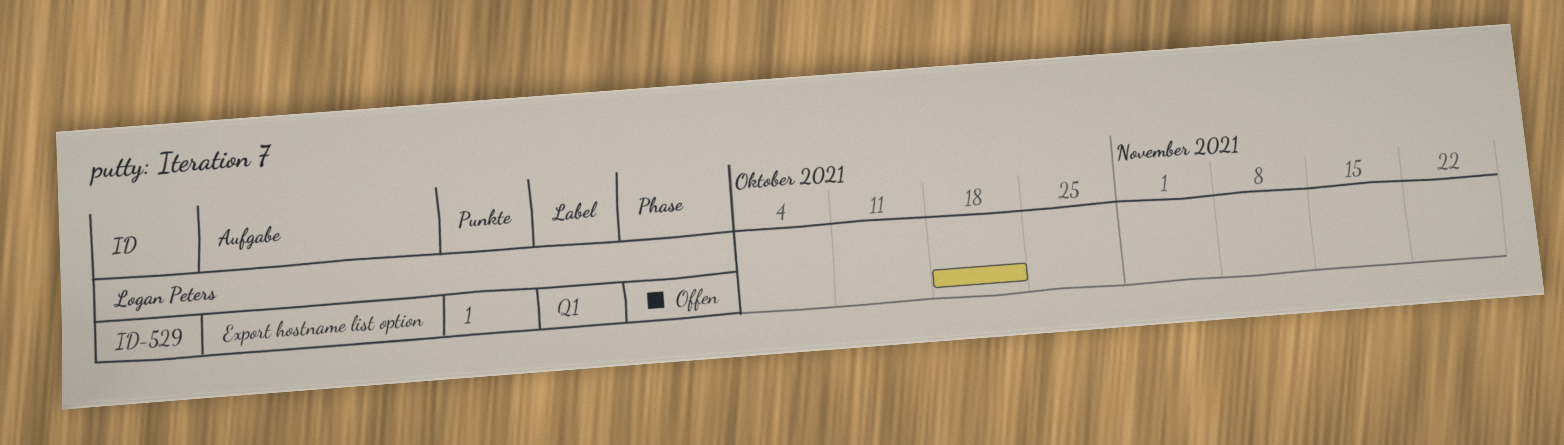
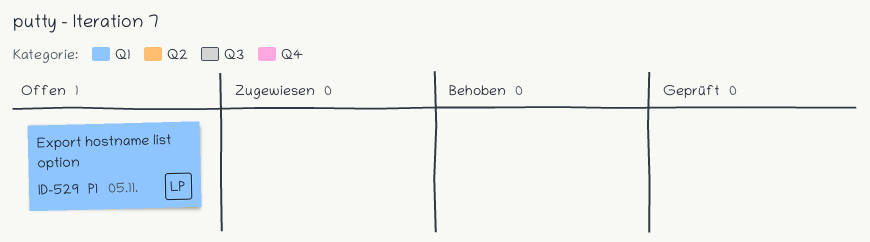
ID-529, due: Oct 22 -> Nov 5

